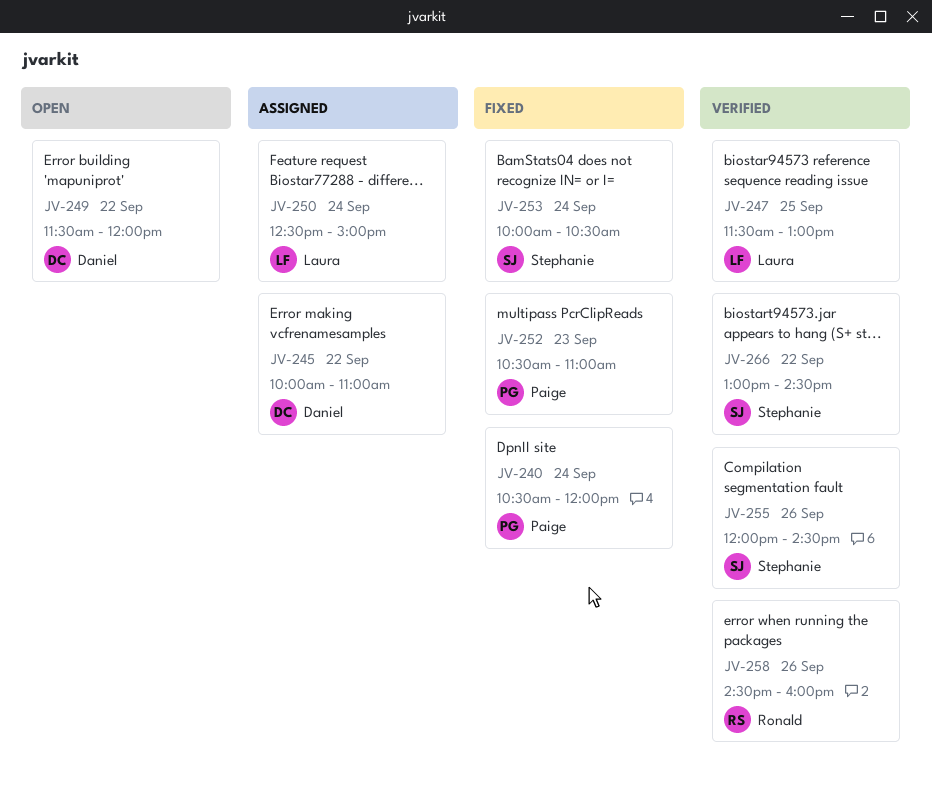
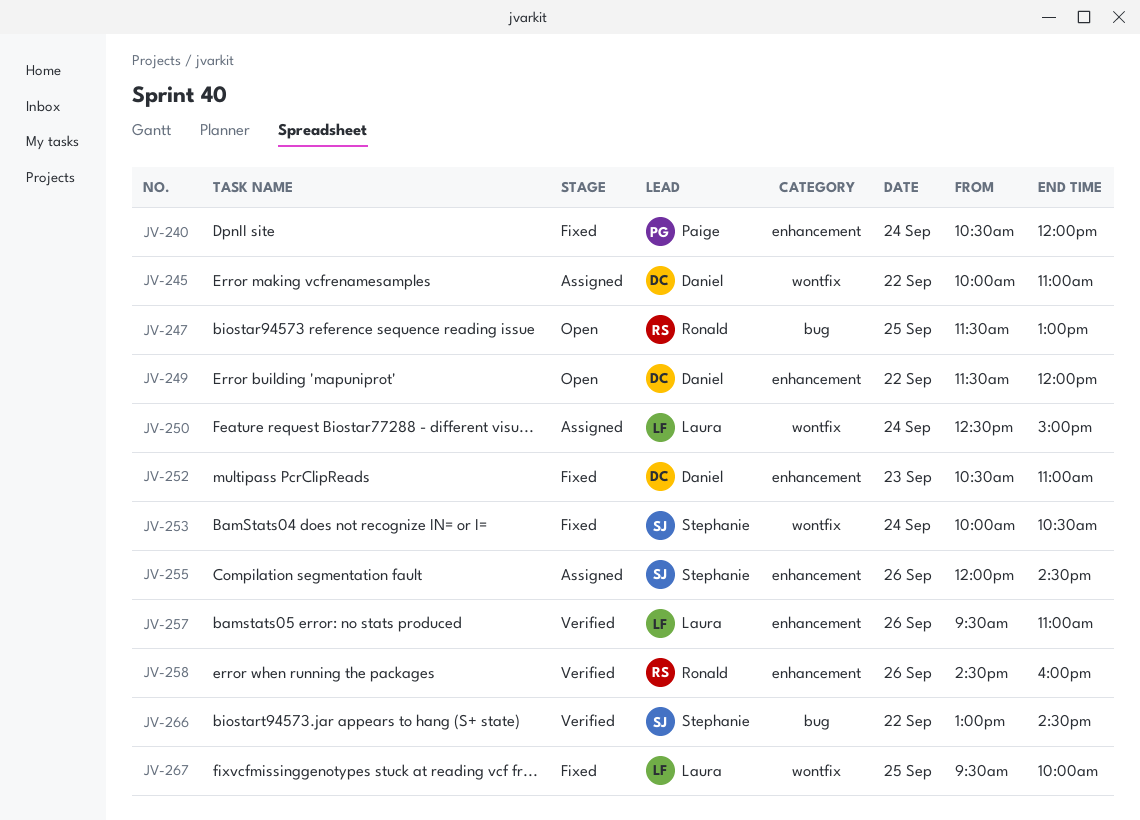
JV-247, status: Verified -> Open
JV-247, owner: Laura -> Ronald
JV-252, owner: Paige -> Daniel
JV-255, status: Verified -> Assigned
JV-257: none -> present
JV-267: none -> present

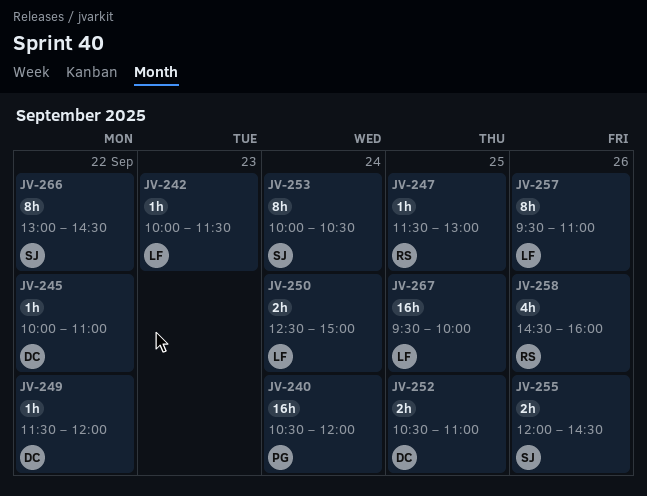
JV-242: none -> present
JV-252, day: Sep 23 -> Sep 25

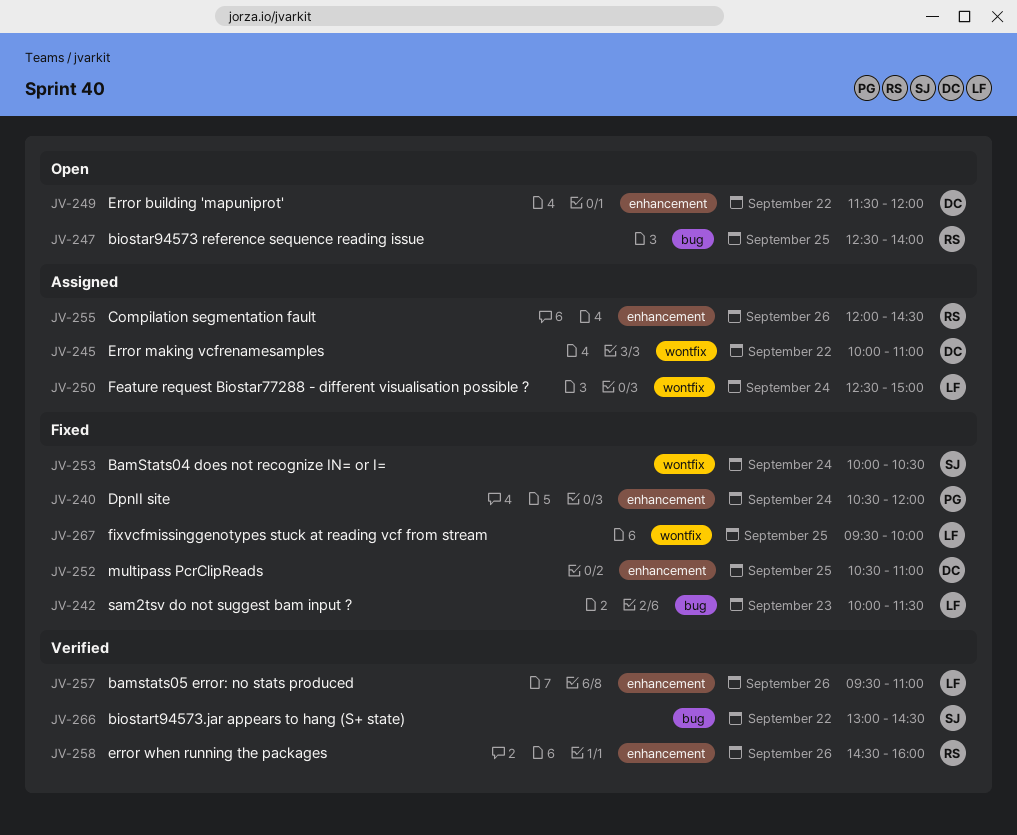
JV-247, begins: 11:30 -> 12:30
JV-247, ends: 13:00 -> 14:00
JV-255, owner: SJ -> RS

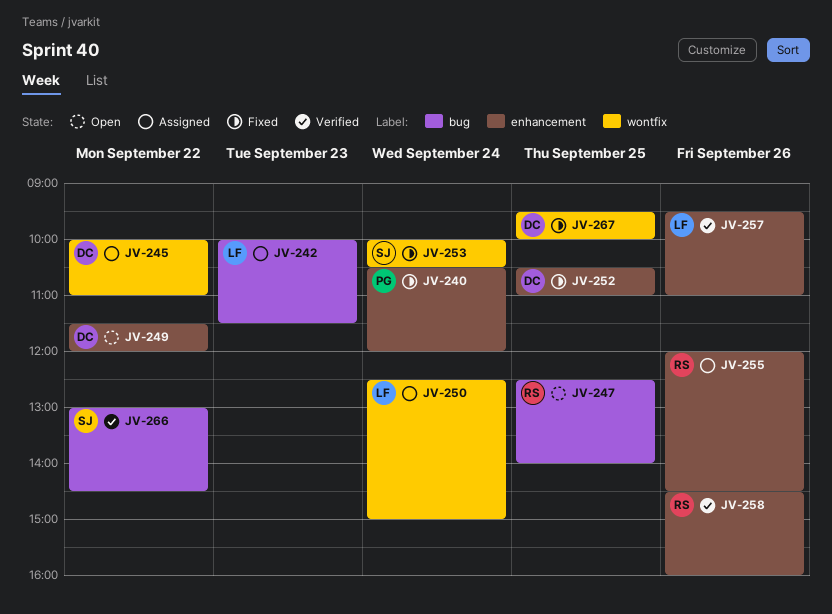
JV-242, status: Fixed -> Assigned
JV-267, owner: LF -> DC

